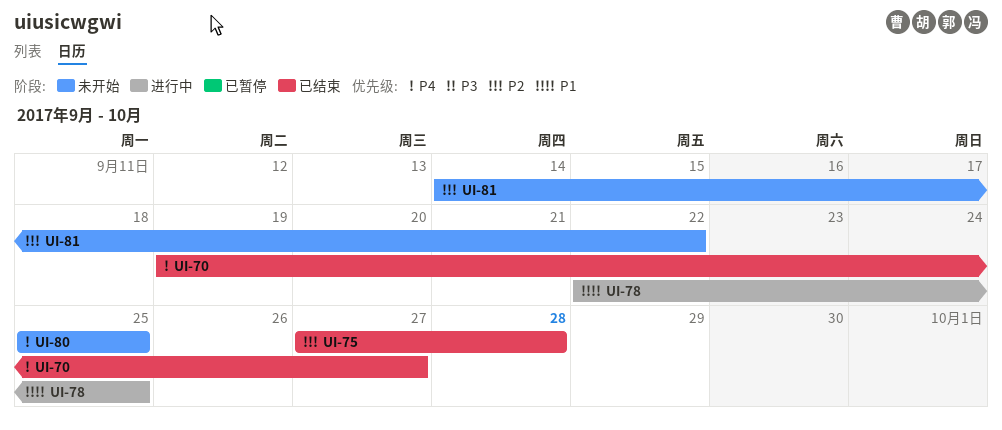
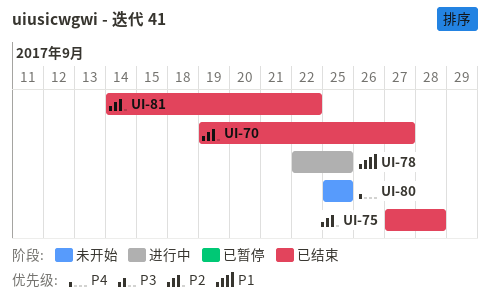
UI-70, priority: P4 -> P2
UI-81, status: 未开始 -> 已结束

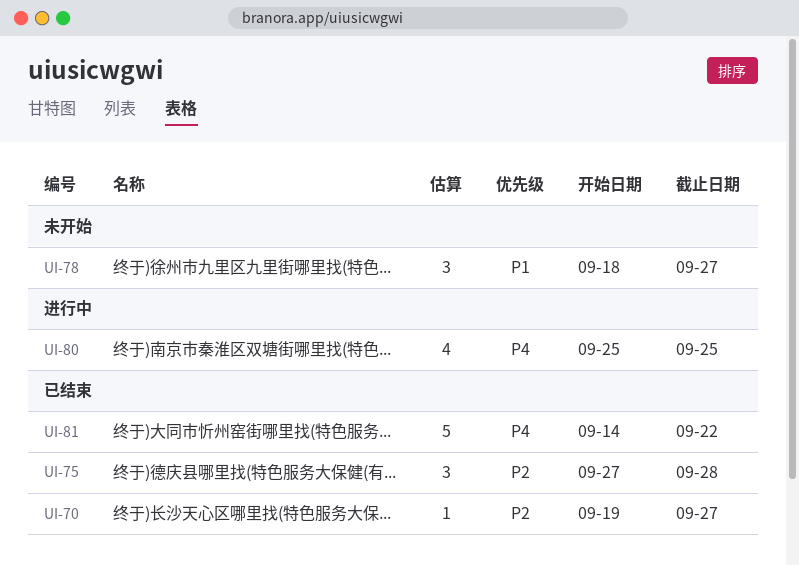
UI-78, status: 进行中 -> 未开始
UI-78, start: Sep 22 -> Sep 18
UI-78, due: Sep 25 -> Sep 27
UI-80, status: 未开始 -> 进行中
UI-81, priority: P2 -> P4

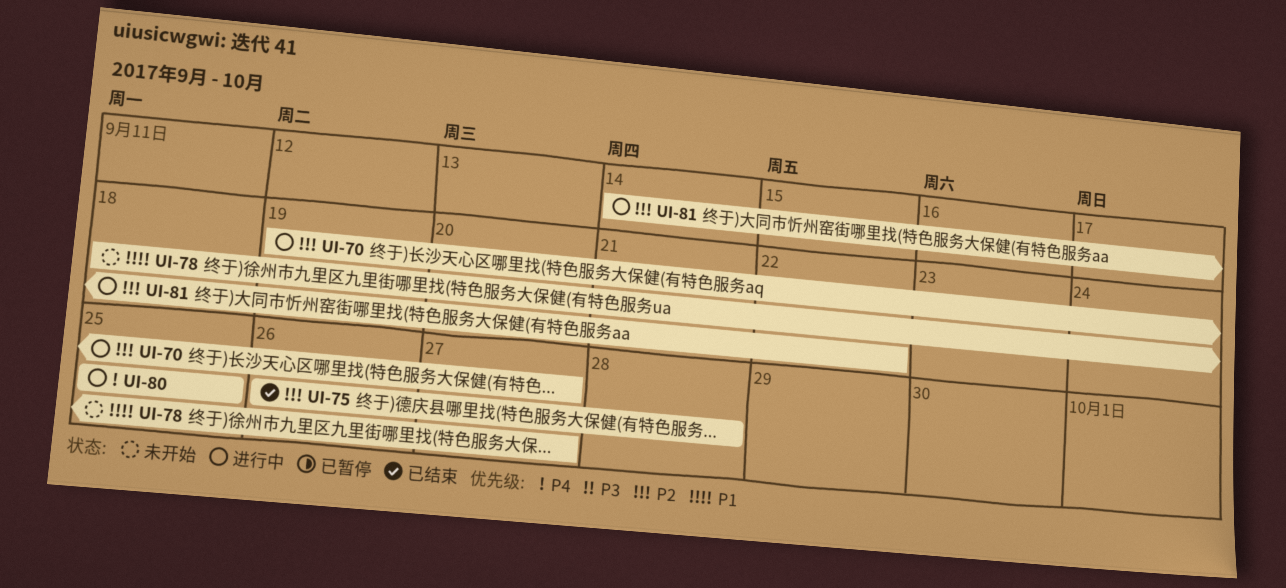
UI-70, status: 已结束 -> 进行中
UI-75, start: Sep 27 -> Sep 26
UI-81, status: 已结束 -> 进行中
UI-81, priority: P4 -> P2

